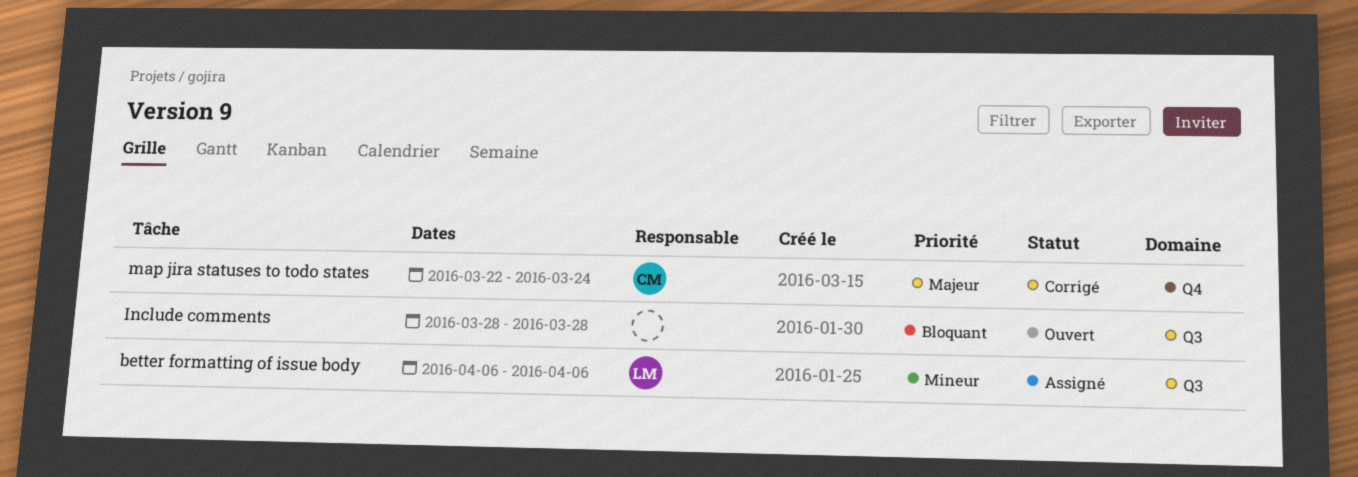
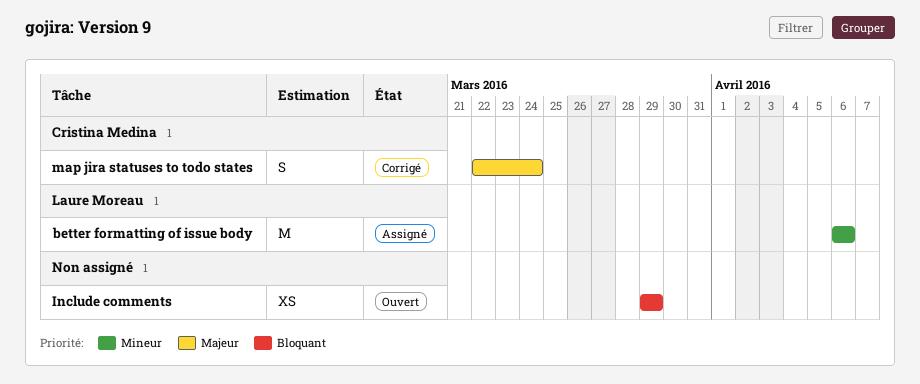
Include comments, start: Mar 28 -> Mar 29
Include comments, due: Mar 28 -> Mar 29

